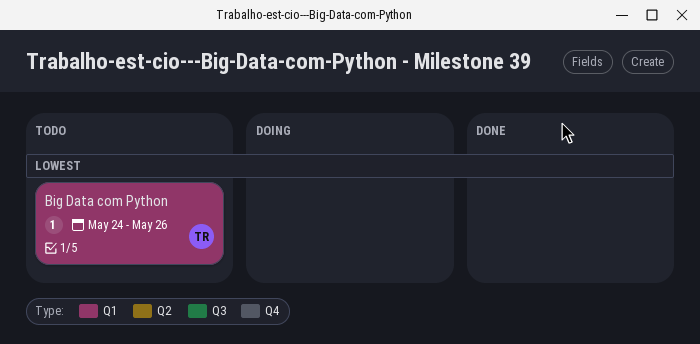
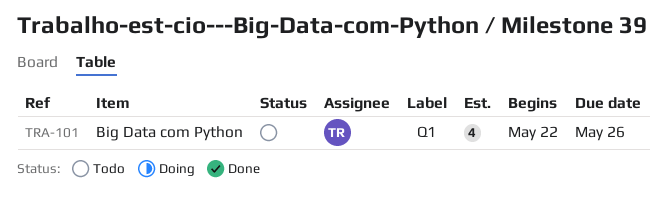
Big Data com Python, estimate: 1 -> 4
Big Data com Python, start: May 24 -> May 22

